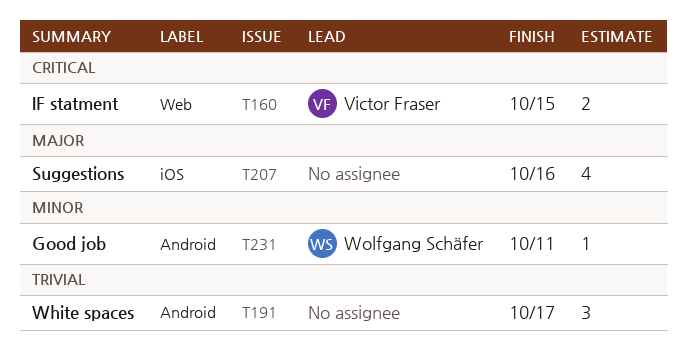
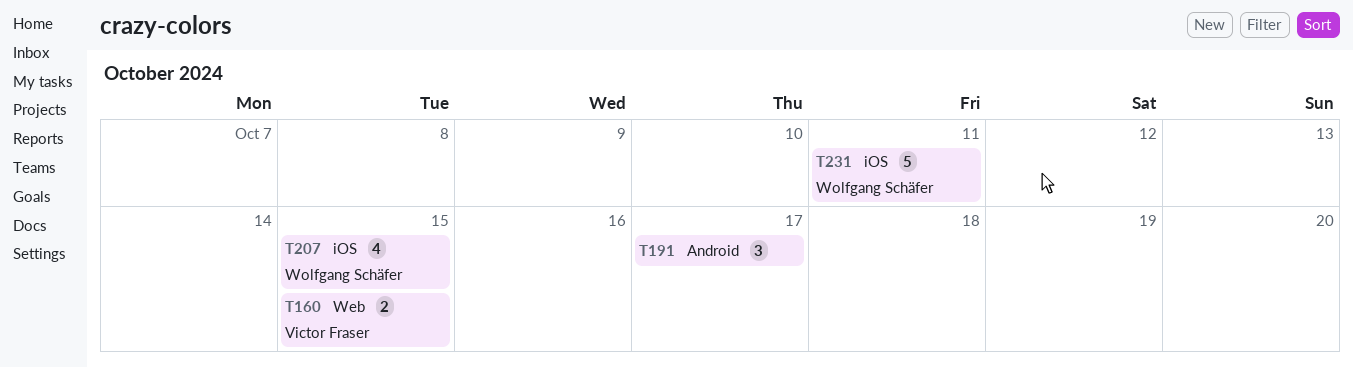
T207, owner: none -> Wolfgang Schäfer
T207, due: Oct 16 -> Oct 15
T231, label: Android -> iOS
T231, estimate: 1 -> 5

